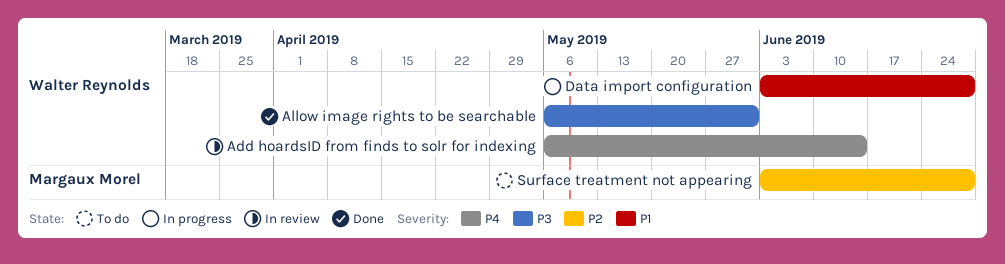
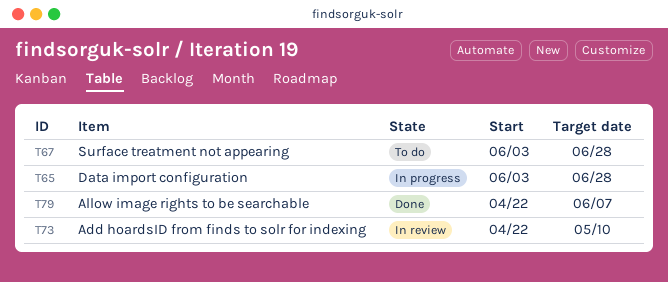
Add hoardsID from finds to solr for indexing, start: May 6 -> Apr 22
Add hoardsID from finds to solr for indexing, due: Jun 14 -> May 10
Allow image rights to be searchable, start: May 6 -> Apr 22
Allow image rights to be searchable, due: May 31 -> Jun 7

